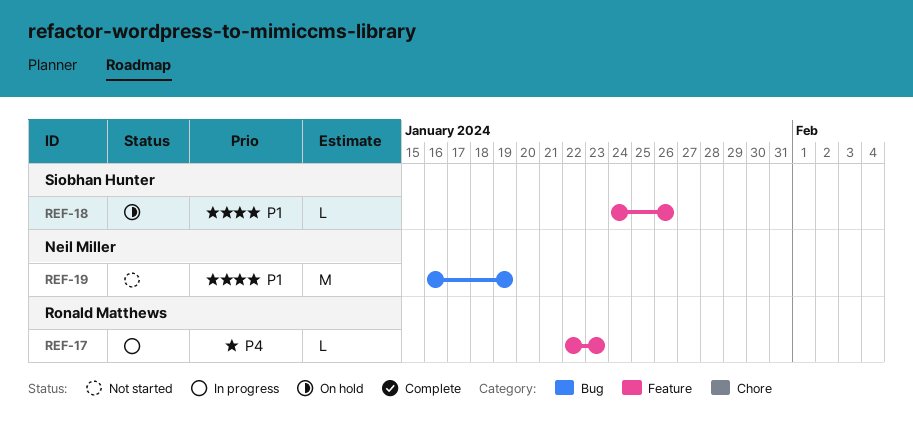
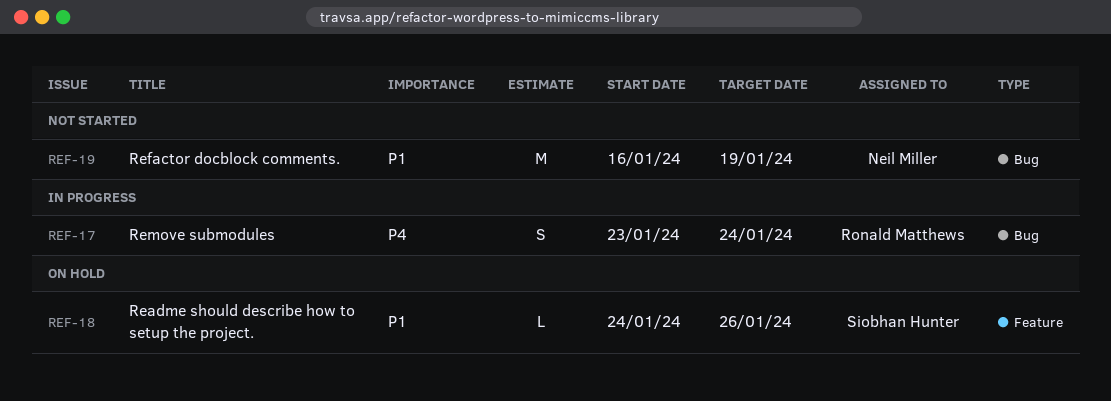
REF-17, label: Feature -> Bug
REF-17, estimate: L -> S
REF-17, start: Jan 22 -> Jan 23
REF-17, due: Jan 23 -> Jan 24

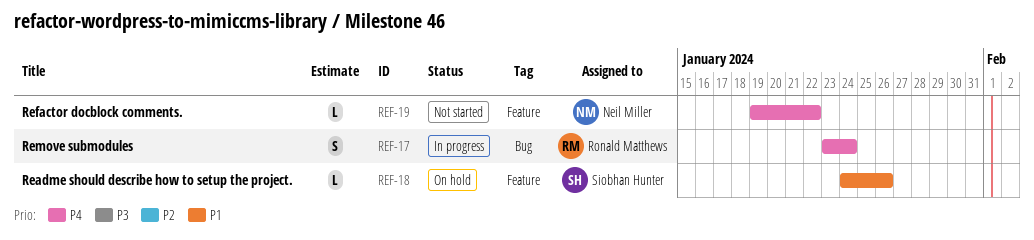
REF-19, priority: P1 -> P4
REF-19, label: Bug -> Feature
REF-19, estimate: M -> L
REF-19, start: Jan 16 -> Jan 19
REF-19, due: Jan 19 -> Jan 22

